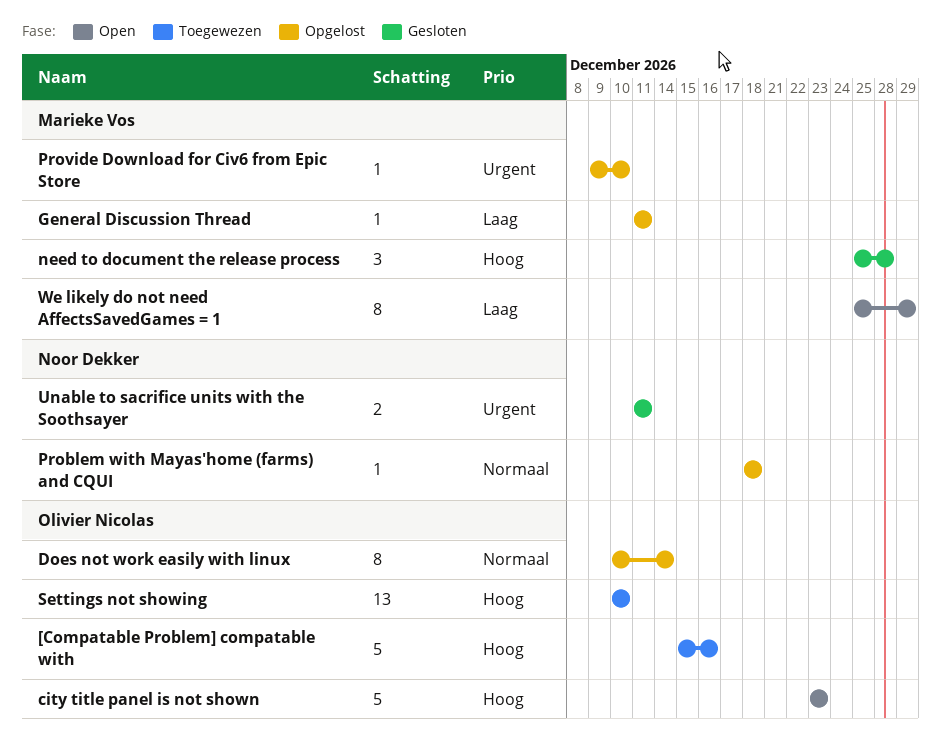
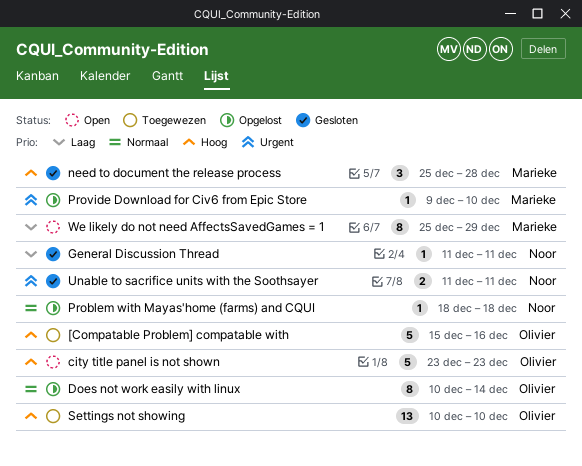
General Discussion Thread, status: Opgelost -> Gesloten
General Discussion Thread, owner: Marieke Vos -> Noor Dekker

